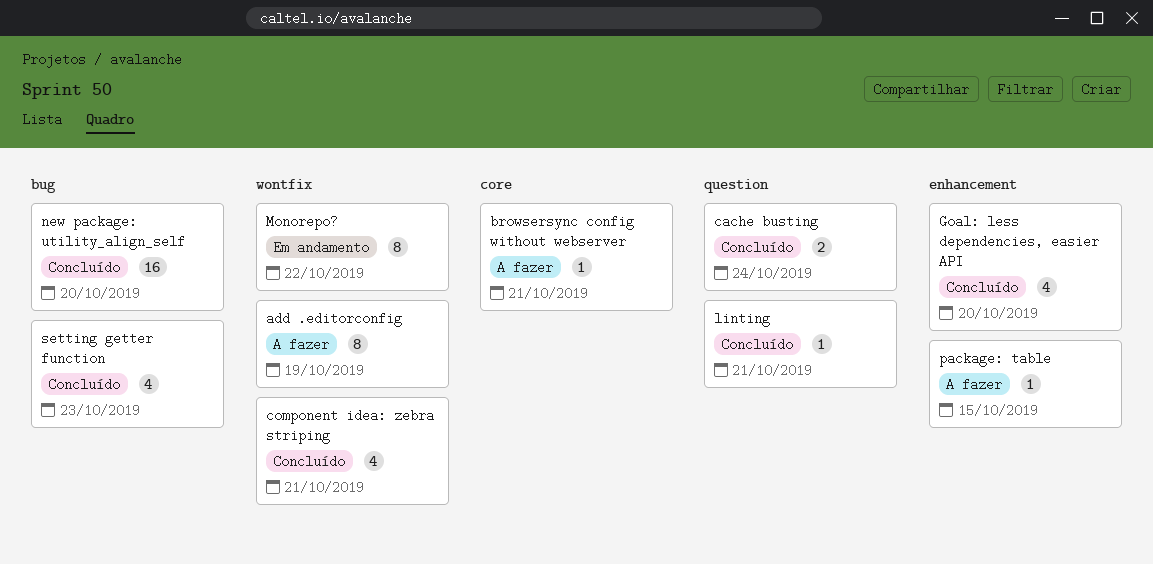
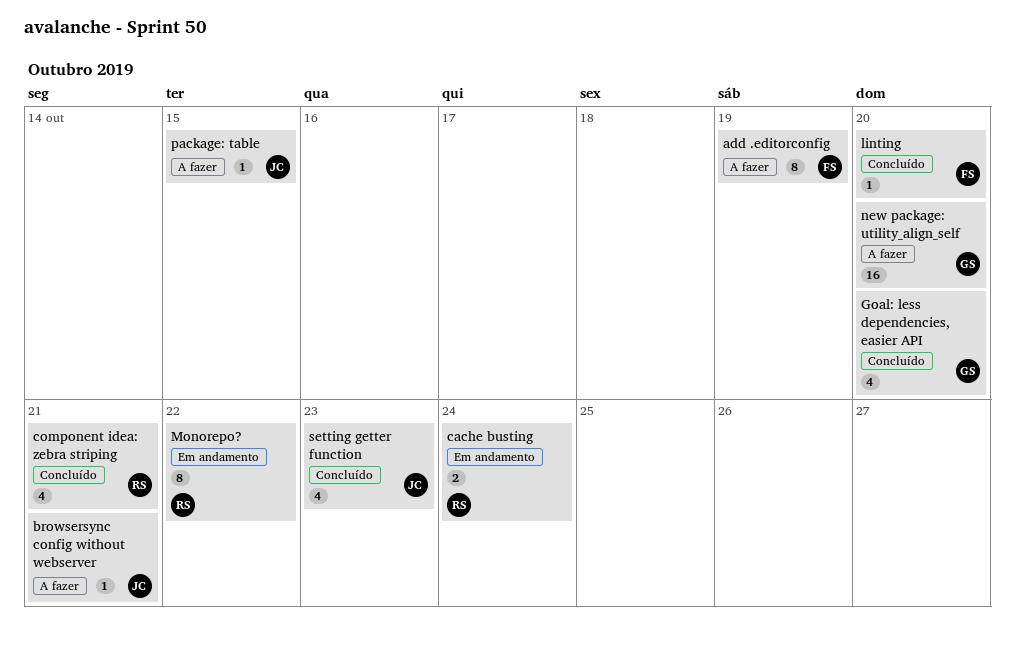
cache busting, status: Concluído -> Em andamento
linting, due: Oct 21 -> Oct 20
new package: utility_align_self, status: Concluído -> A fazer

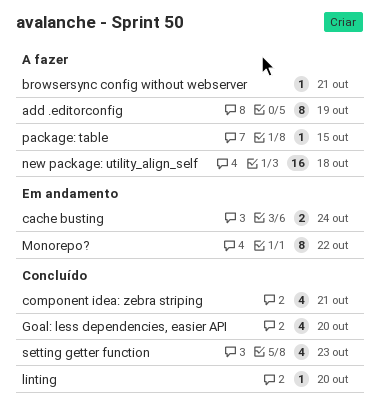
new package: utility_align_self, due: Oct 20 -> Oct 18

